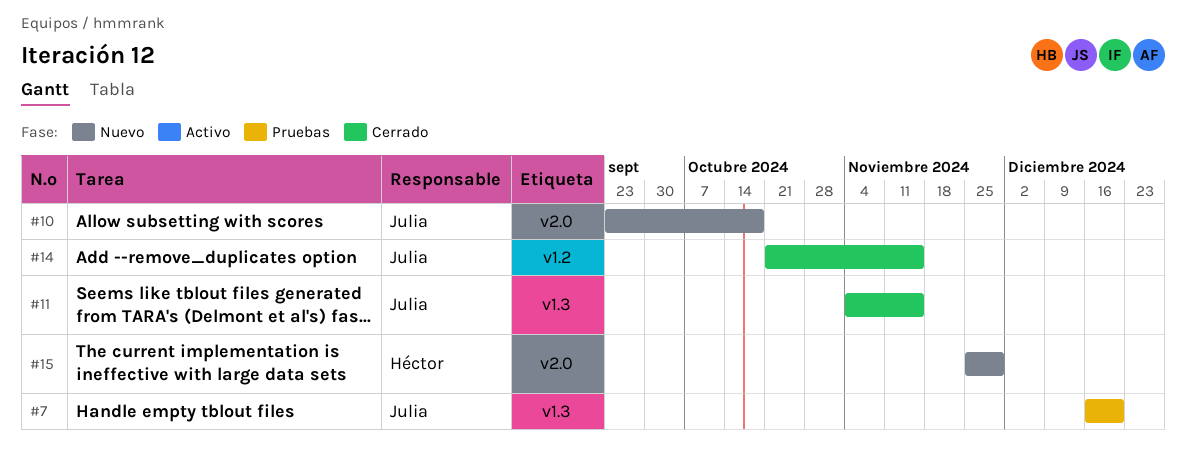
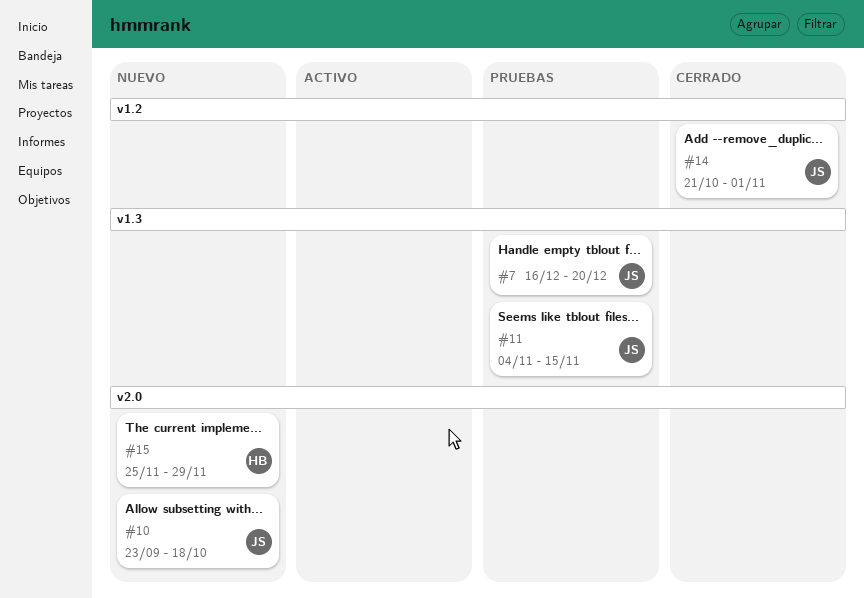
#11, status: Cerrado -> Pruebas
#14, due: Nov 15 -> Nov 1

